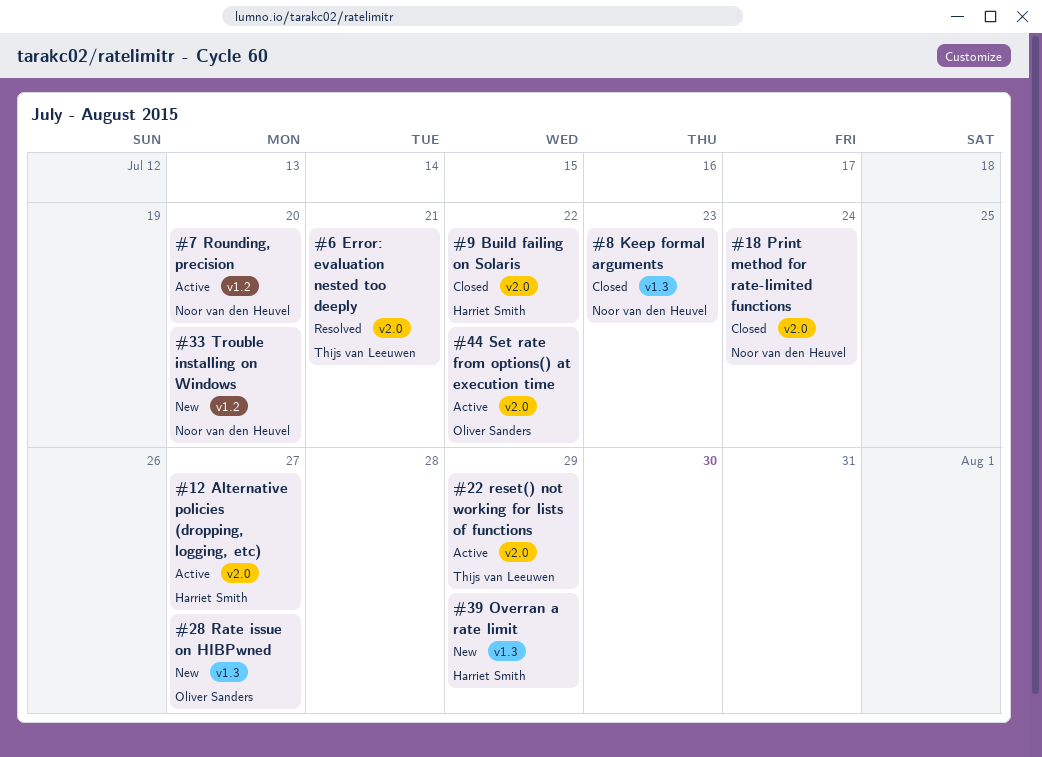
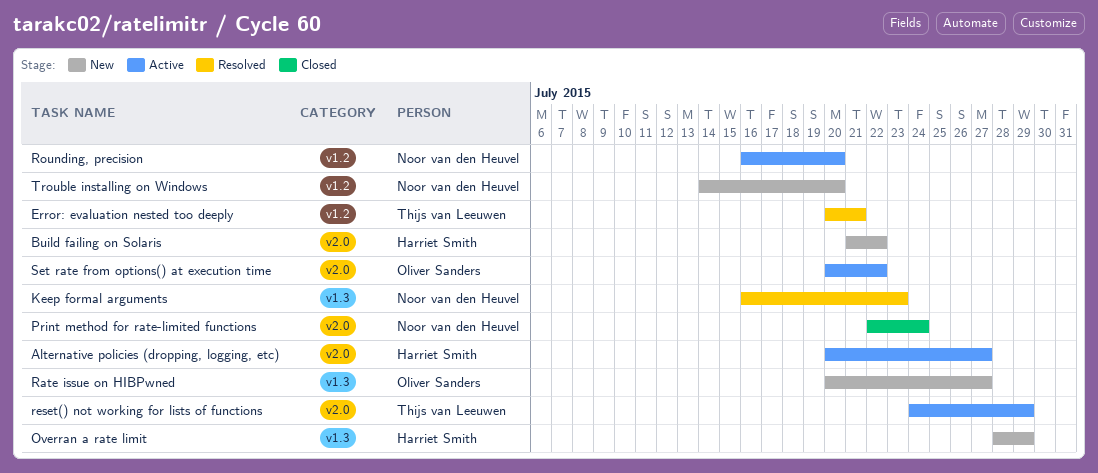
Build failing on Solaris, status: Closed -> New
Error: evaluation nested too deeply, label: v2.0 -> v1.2
Keep formal arguments, status: Closed -> Resolved

